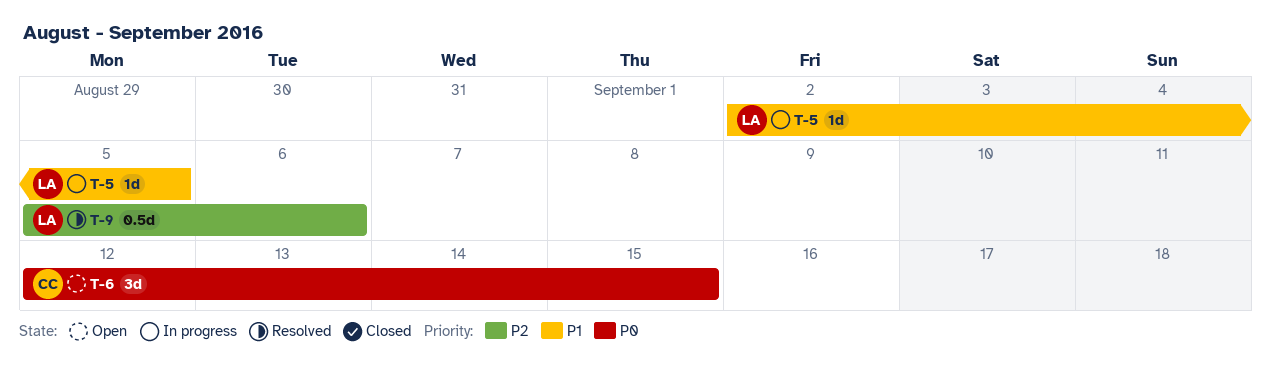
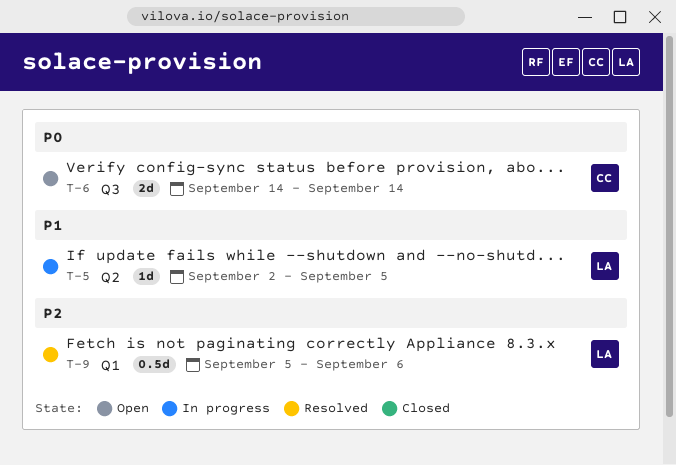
T-6, estimate: 3d -> 2d
T-6, start: Sep 12 -> Sep 14
T-6, due: Sep 15 -> Sep 14

